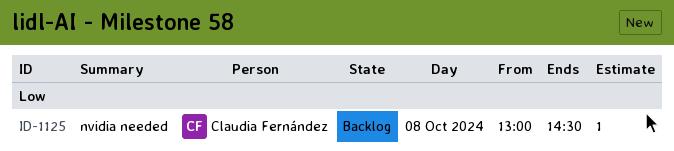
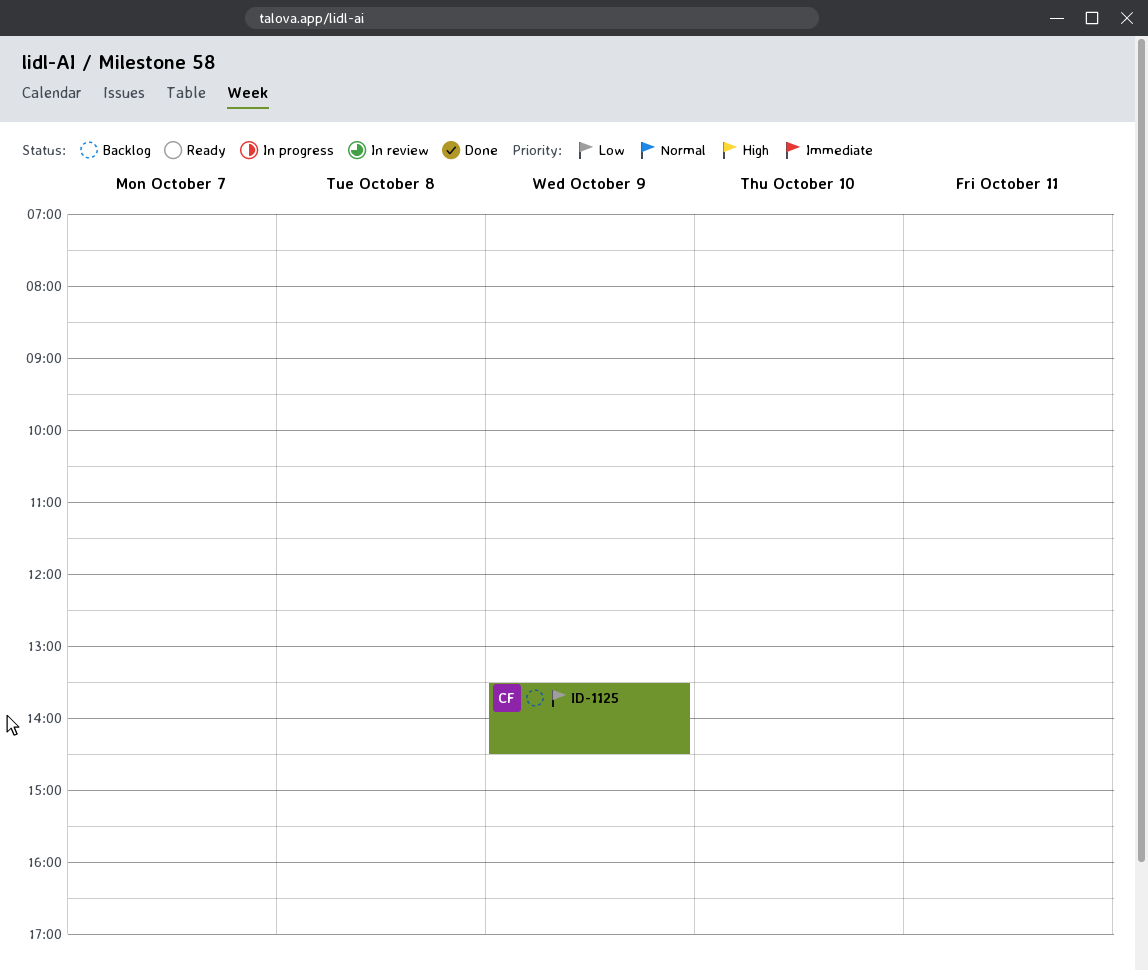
ID-1125, day: Oct 8 -> Oct 9
ID-1125, begins: 13:00 -> 13:30

